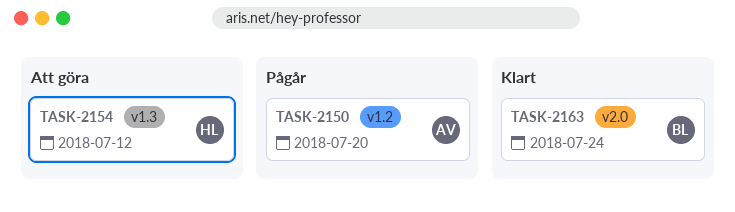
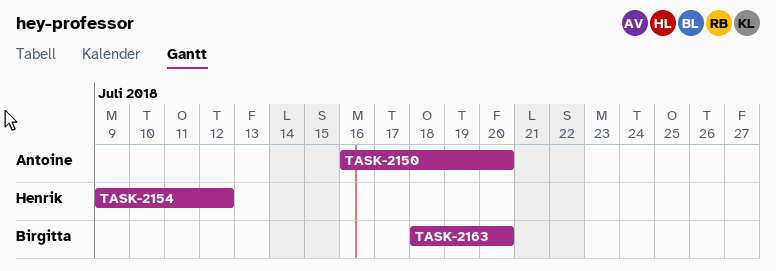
TASK-2163, due: Jul 24 -> Jul 20

